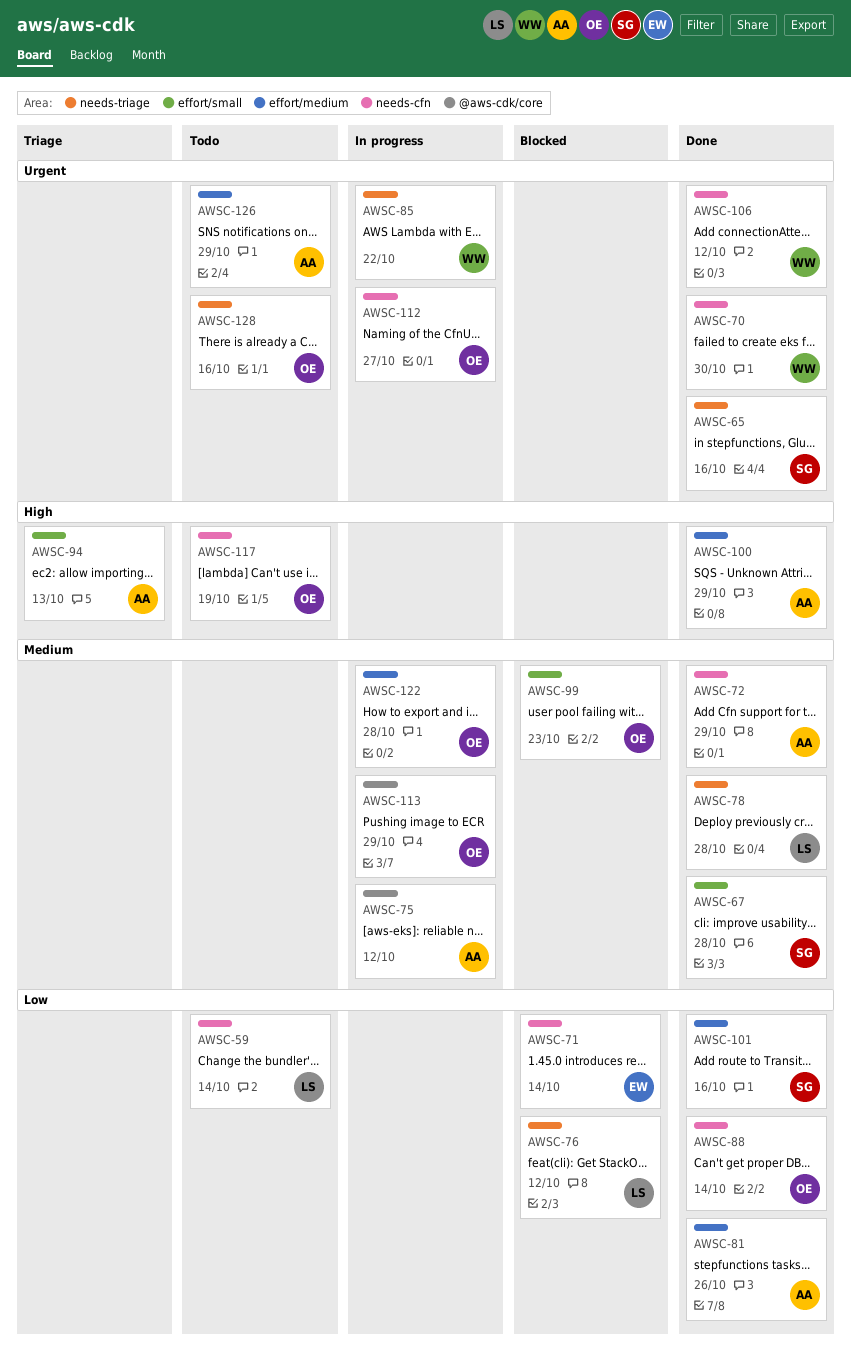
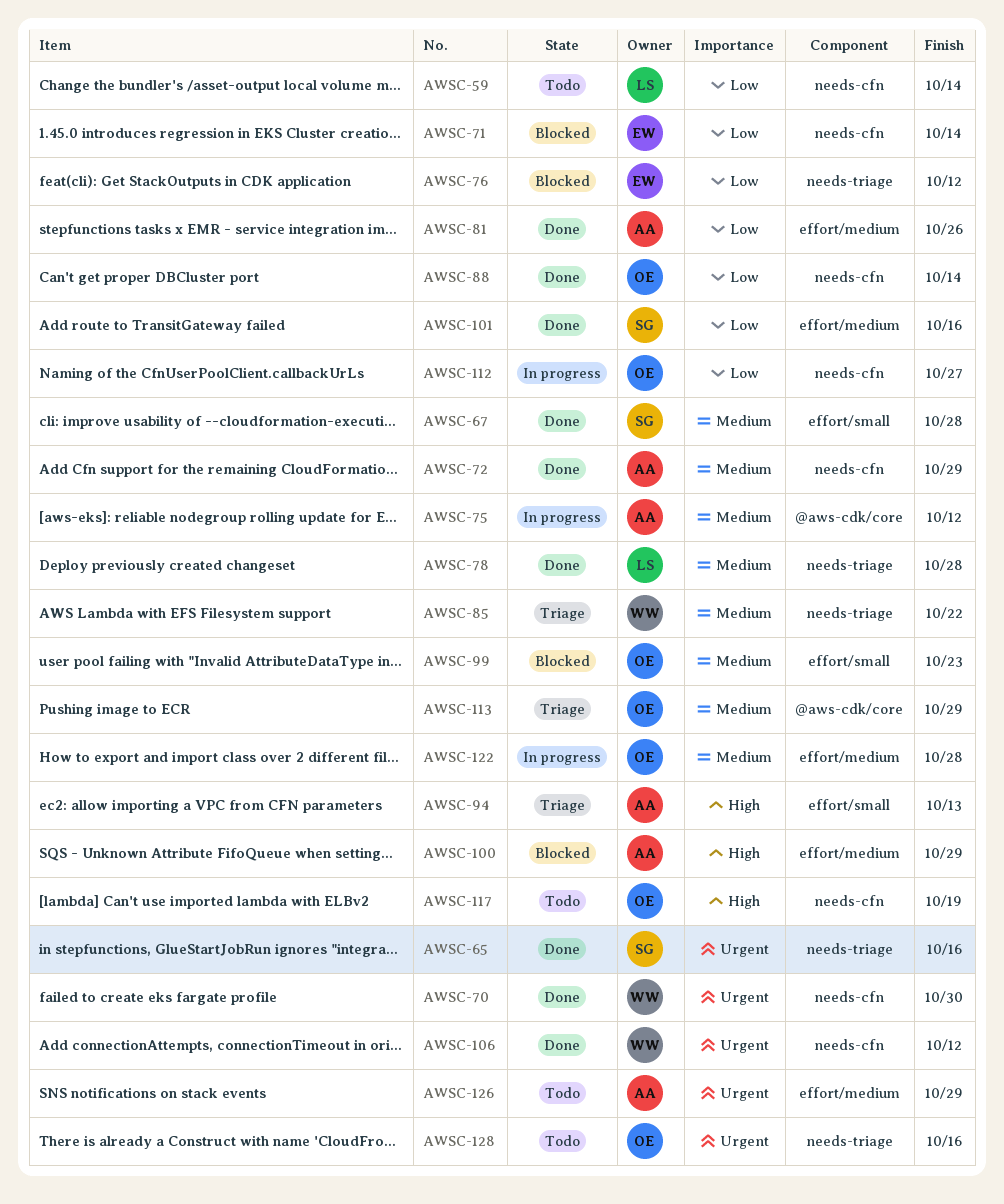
AWSC-76, owner: LS -> EW
AWSC-85, status: In progress -> Triage
AWSC-85, priority: Urgent -> Medium
AWSC-100, status: Done -> Blocked
AWSC-112, priority: Urgent -> Low
AWSC-113, status: In progress -> Triage

